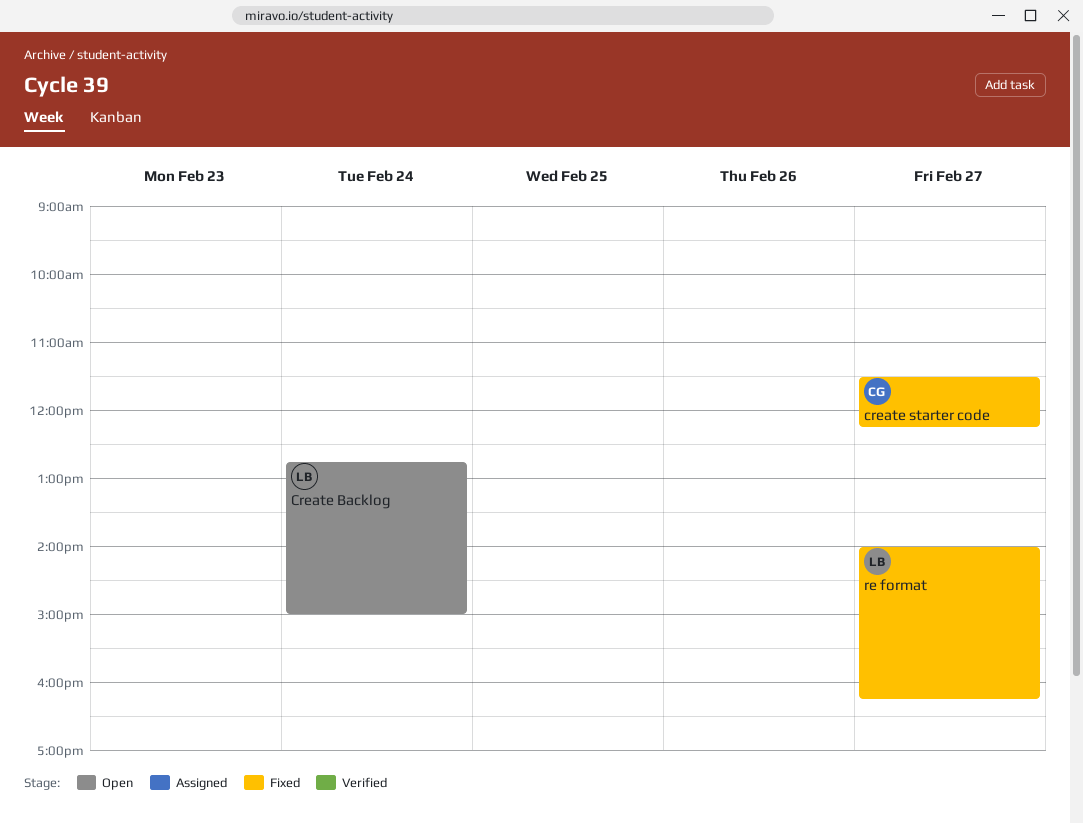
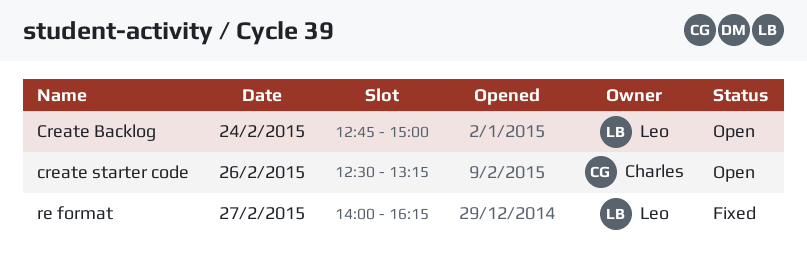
create starter code, status: Fixed -> Open
create starter code, day: Feb 27 -> Feb 26
create starter code, begins: 11:30 -> 12:30
create starter code, ends: 12:15 -> 13:15

